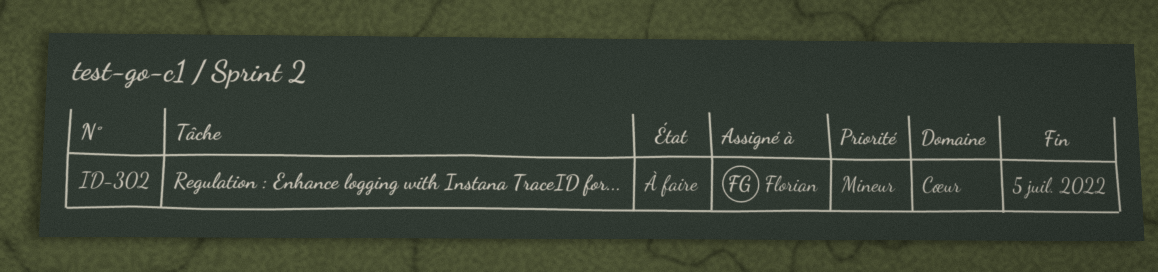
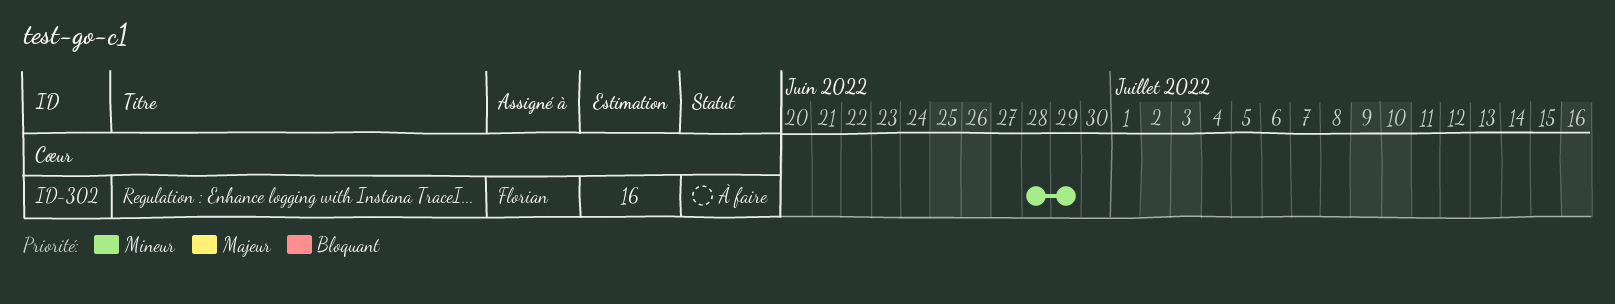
ID-302, due: Jul 5 -> Jun 29

